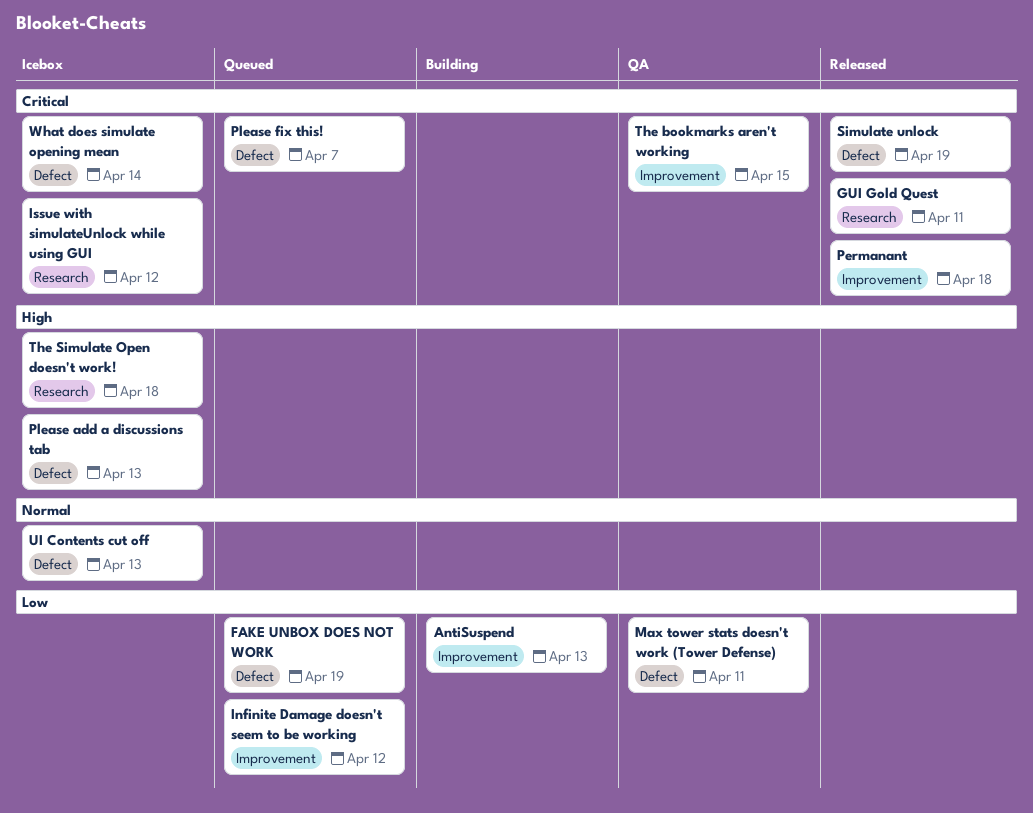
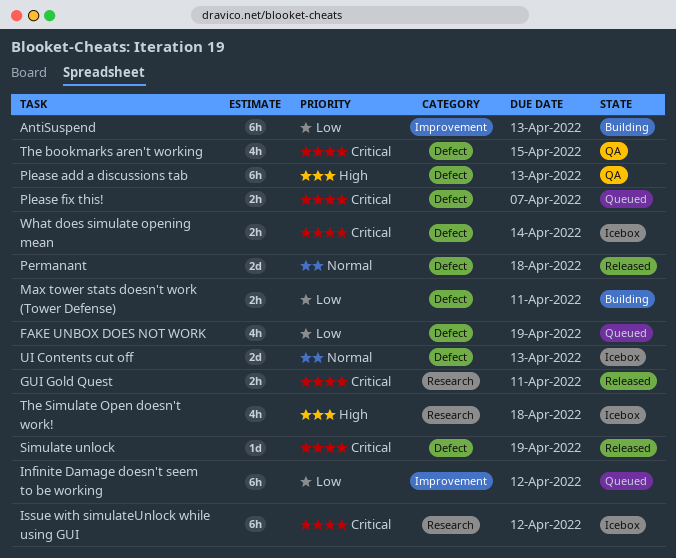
Max tower stats doesn't work (Tower Defense), status: QA -> Building
Permanant, priority: Critical -> Normal
Permanant, label: Improvement -> Defect
Please add a discussions tab, status: Icebox -> QA
The bookmarks aren't working, label: Improvement -> Defect

